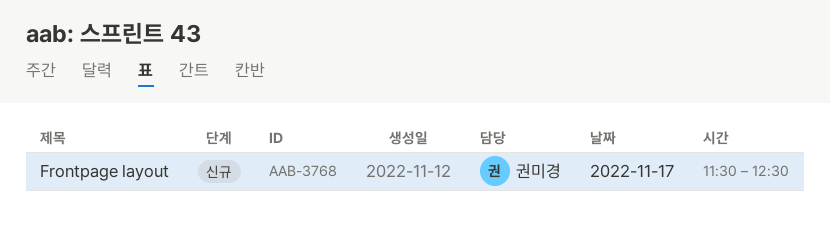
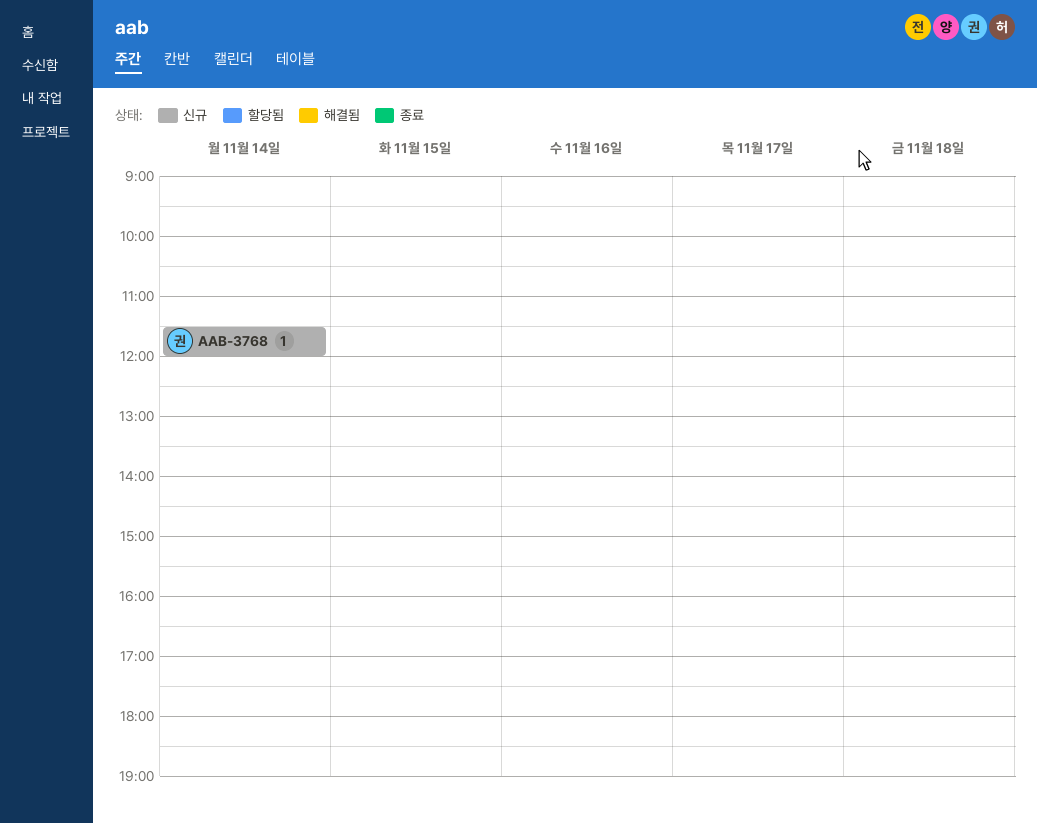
AAB-3768, day: Nov 17 -> Nov 14
AAB-3768, ends: 12:30 -> 12:00

